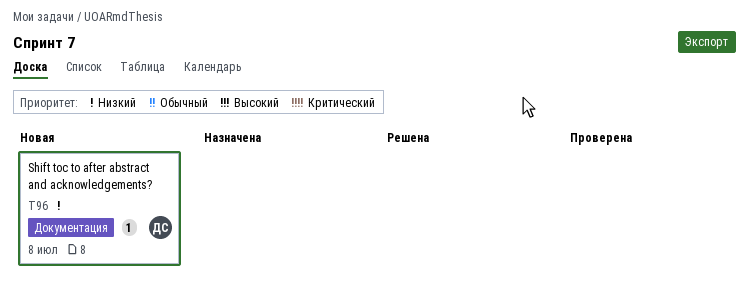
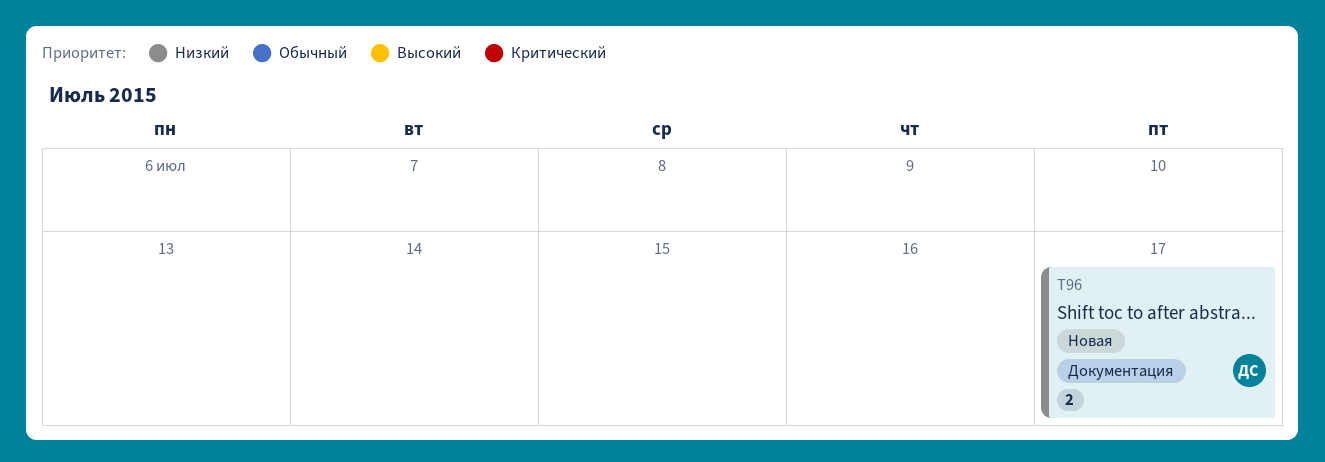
T96, estimate: 1 -> 2
T96, due: Jul 8 -> Jul 17

